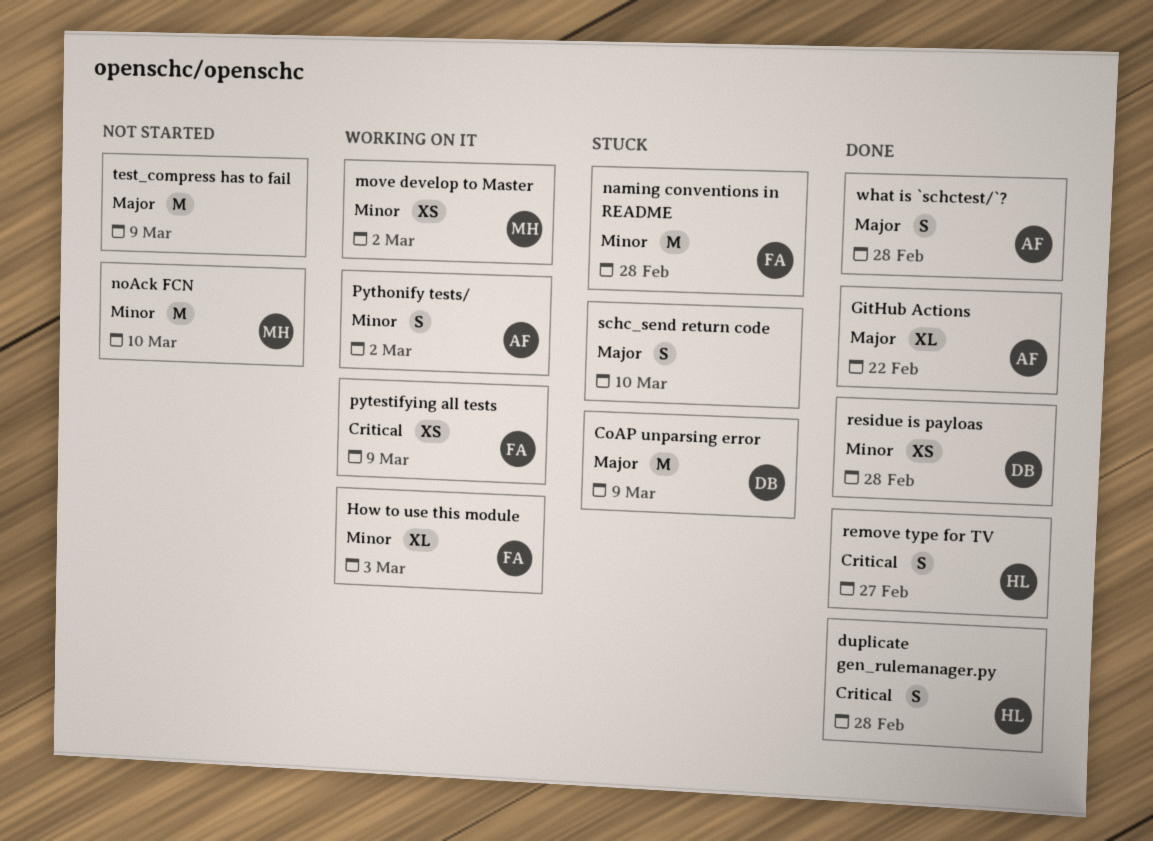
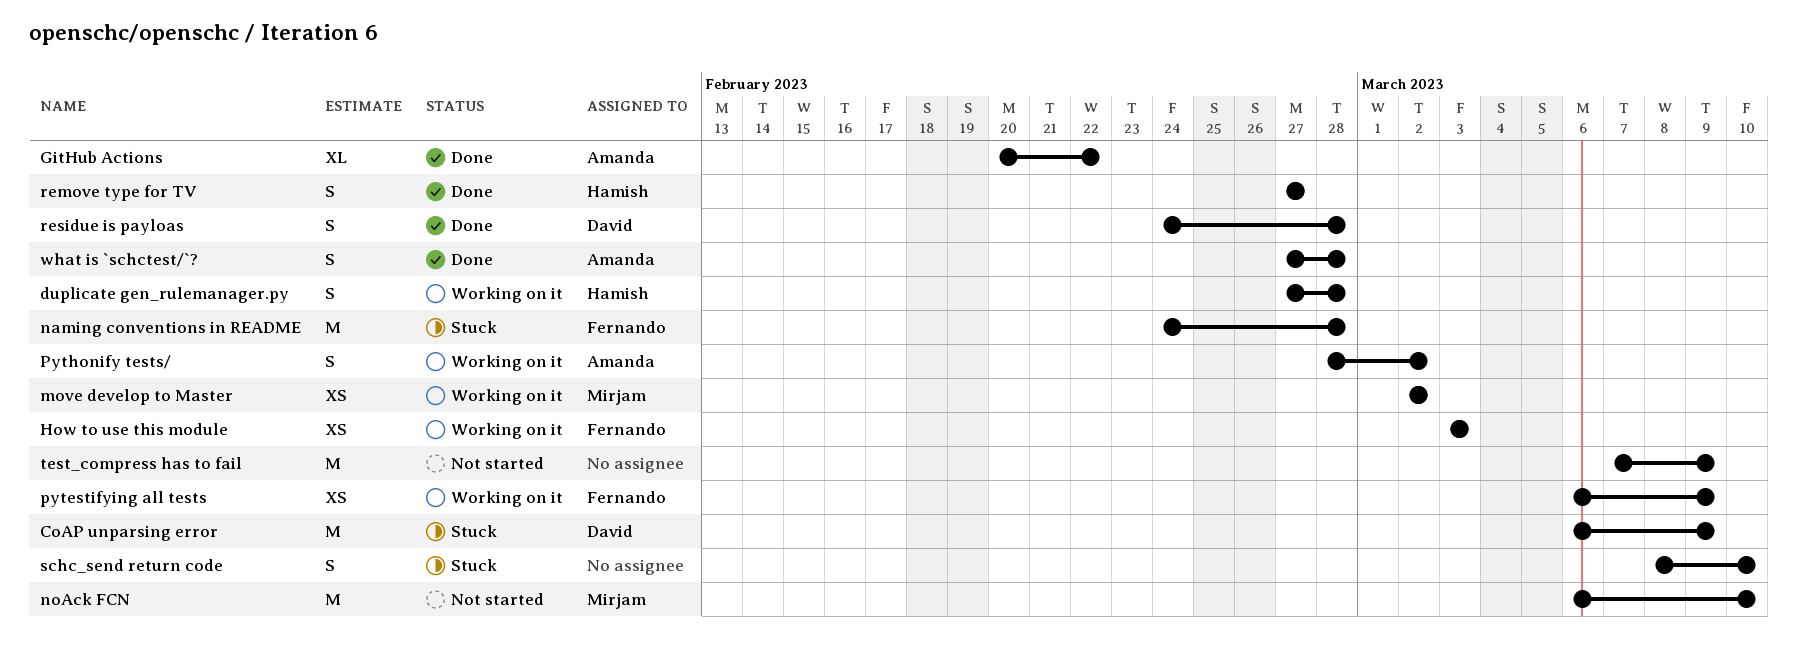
duplicate gen_rulemanager.py, status: Done -> Working on it
How to use this module, estimate: XL -> XS
residue is payloas, estimate: XS -> S

